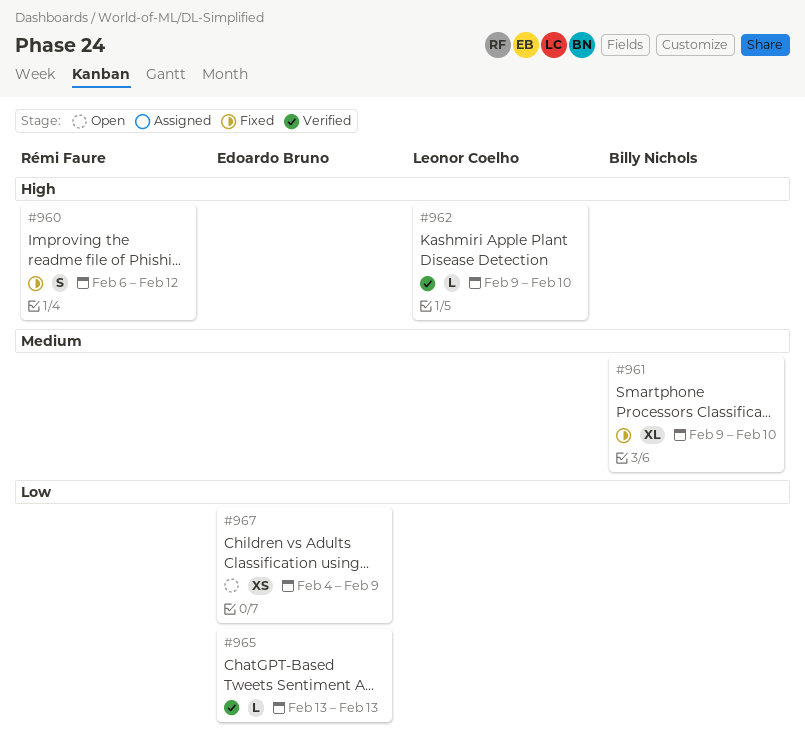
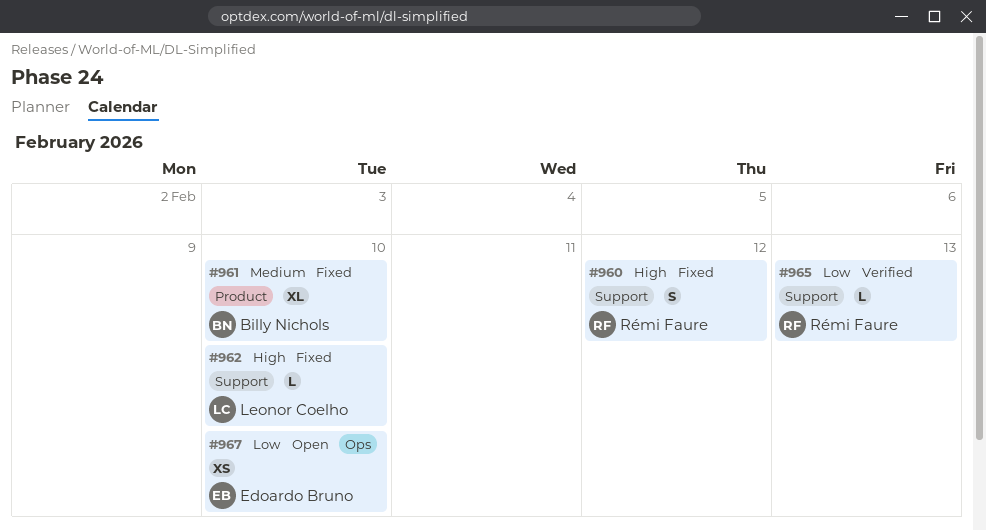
#962, status: Verified -> Fixed
#965, owner: Edoardo Bruno -> Rémi Faure
#967, due: Feb 9 -> Feb 10

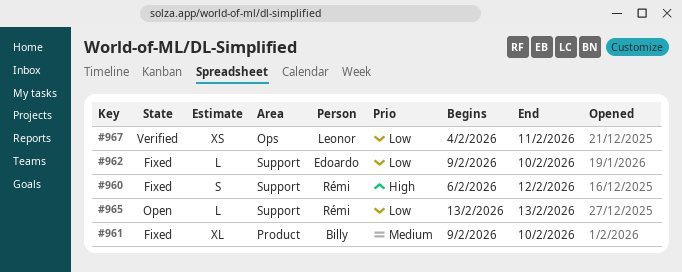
#962, owner: Leonor Coelho -> Edoardo Bruno
#962, priority: High -> Low
#965, status: Verified -> Open
#967, status: Open -> Verified
#967, owner: Edoardo Bruno -> Leonor Coelho
#967, due: Feb 10 -> Feb 11

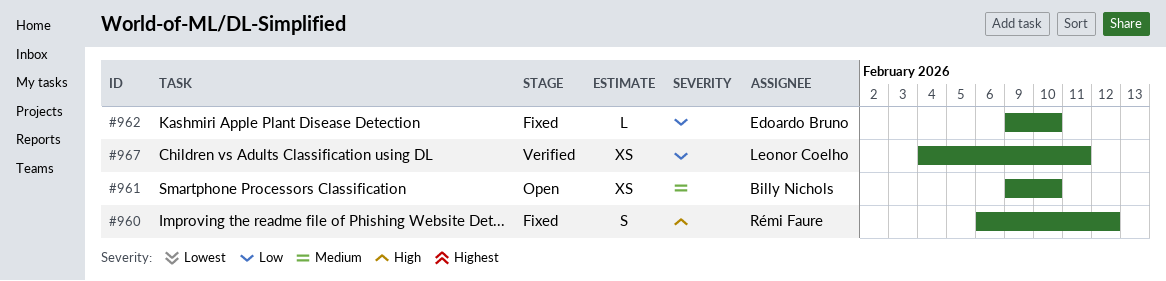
#961, status: Fixed -> Open
#961, estimate: XL -> XS
#965: present -> none

